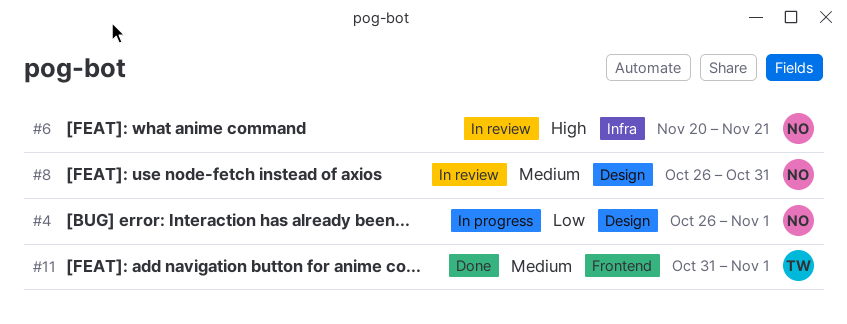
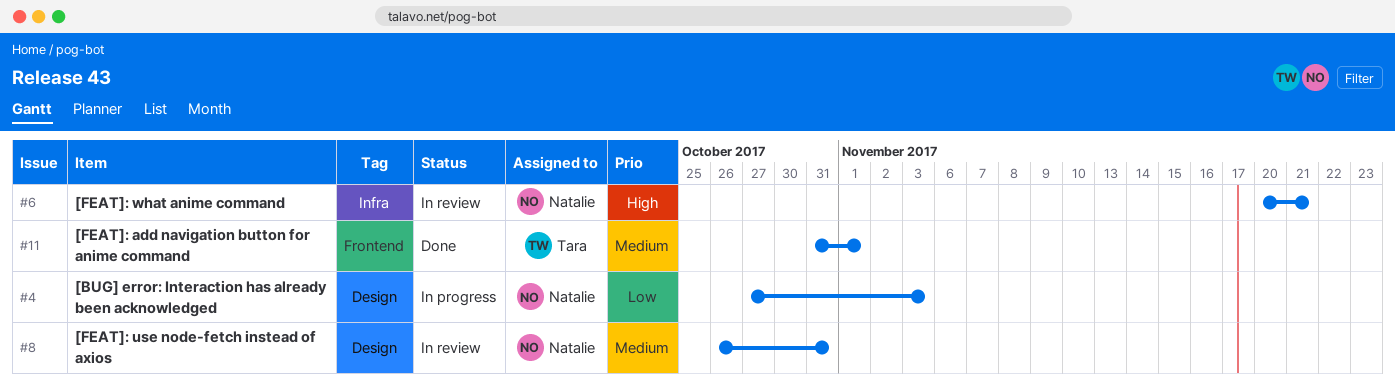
#4, start: Oct 26 -> Oct 27
#4, due: Nov 1 -> Nov 3

